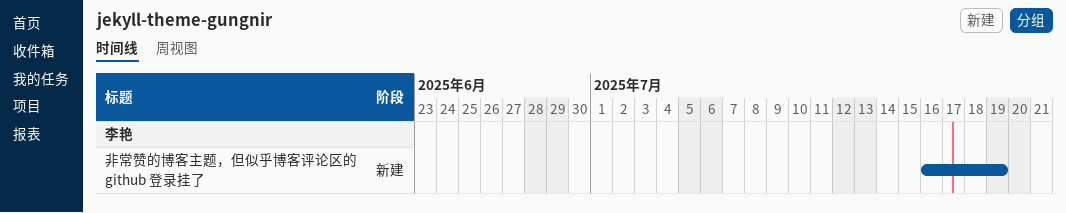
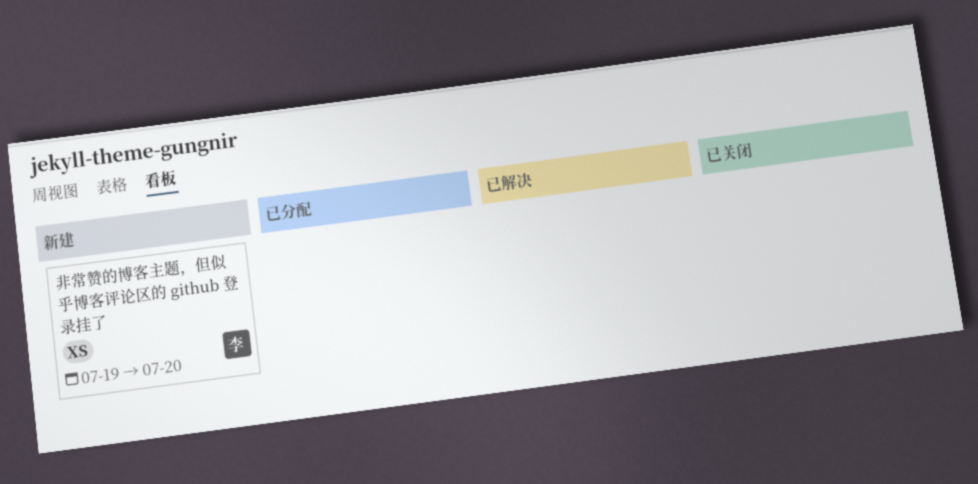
非常赞的博客主题，但似乎博客评论区的 github 登录挂了, start: Jul 16 -> Jul 19
非常赞的博客主题，但似乎博客评论区的 github 登录挂了, due: Jul 19 -> Jul 20

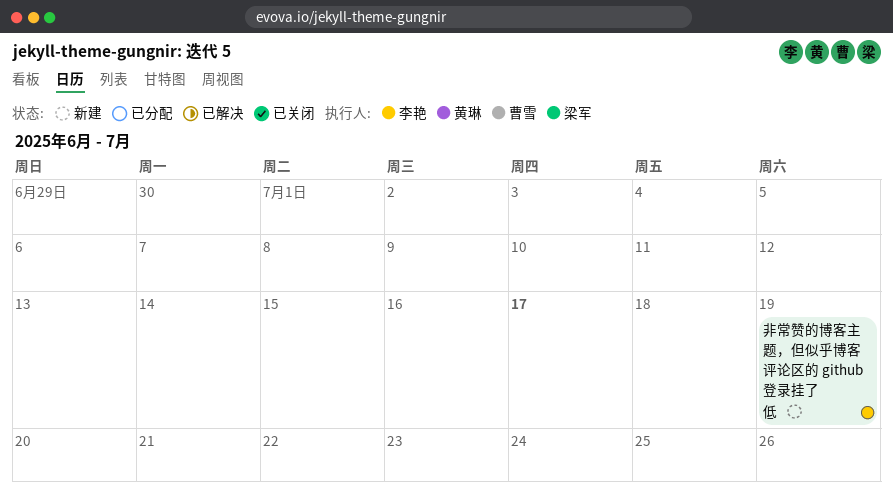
非常赞的博客主题，但似乎博客评论区的 github 登录挂了, due: Jul 20 -> Jul 19

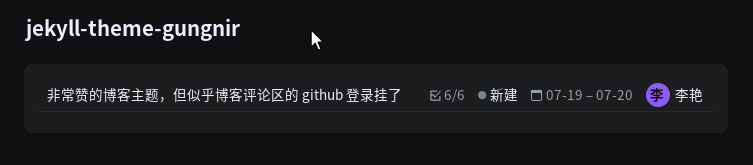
非常赞的博客主题，但似乎博客评论区的 github 登录挂了, due: Jul 19 -> Jul 20

